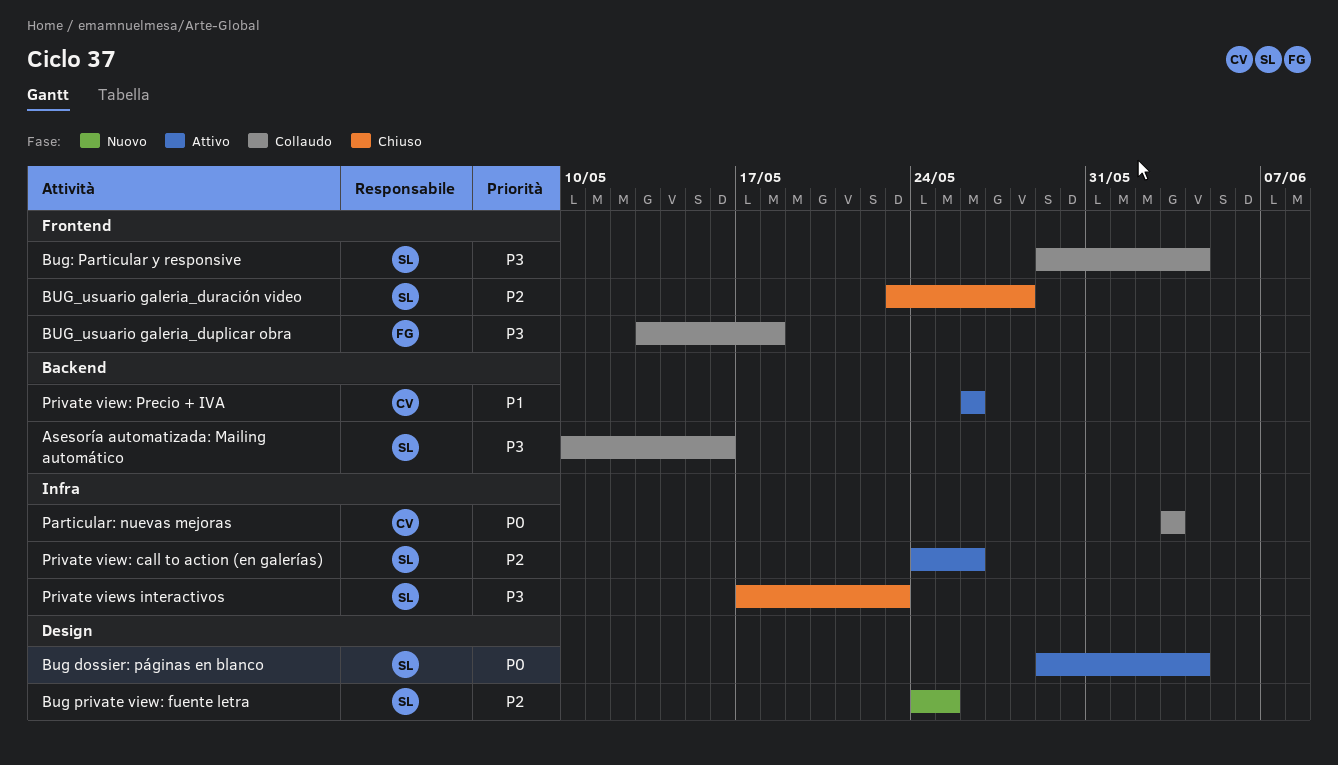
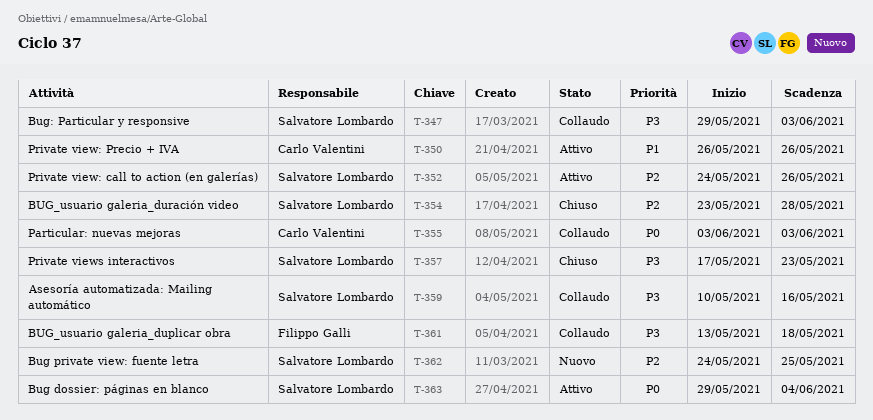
Bug: Particular y responsive, due: Jun 4 -> Jun 3

